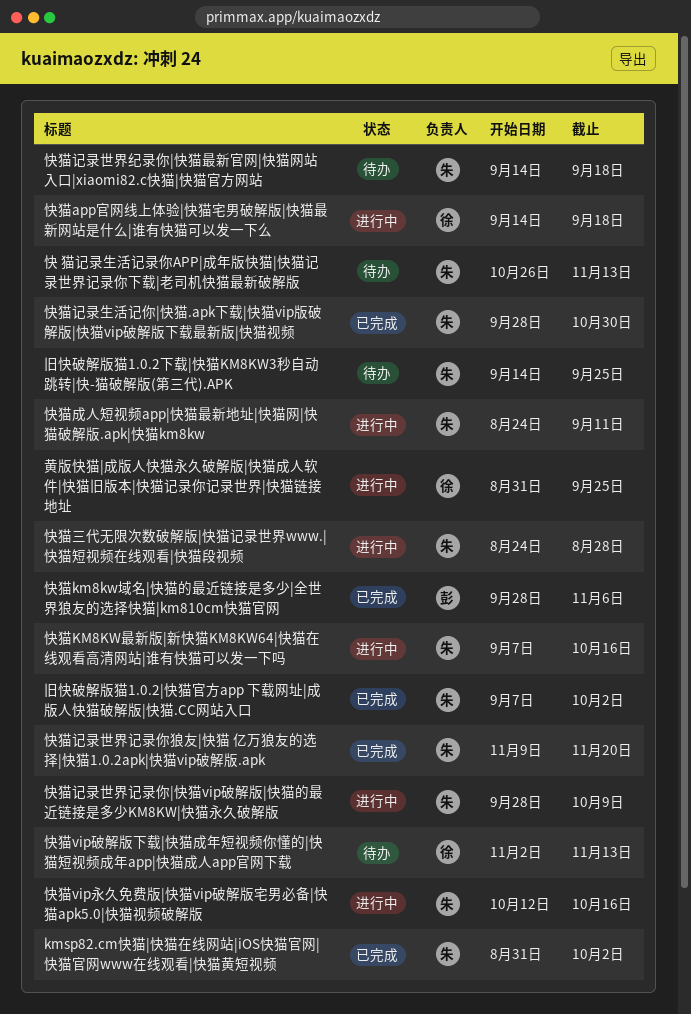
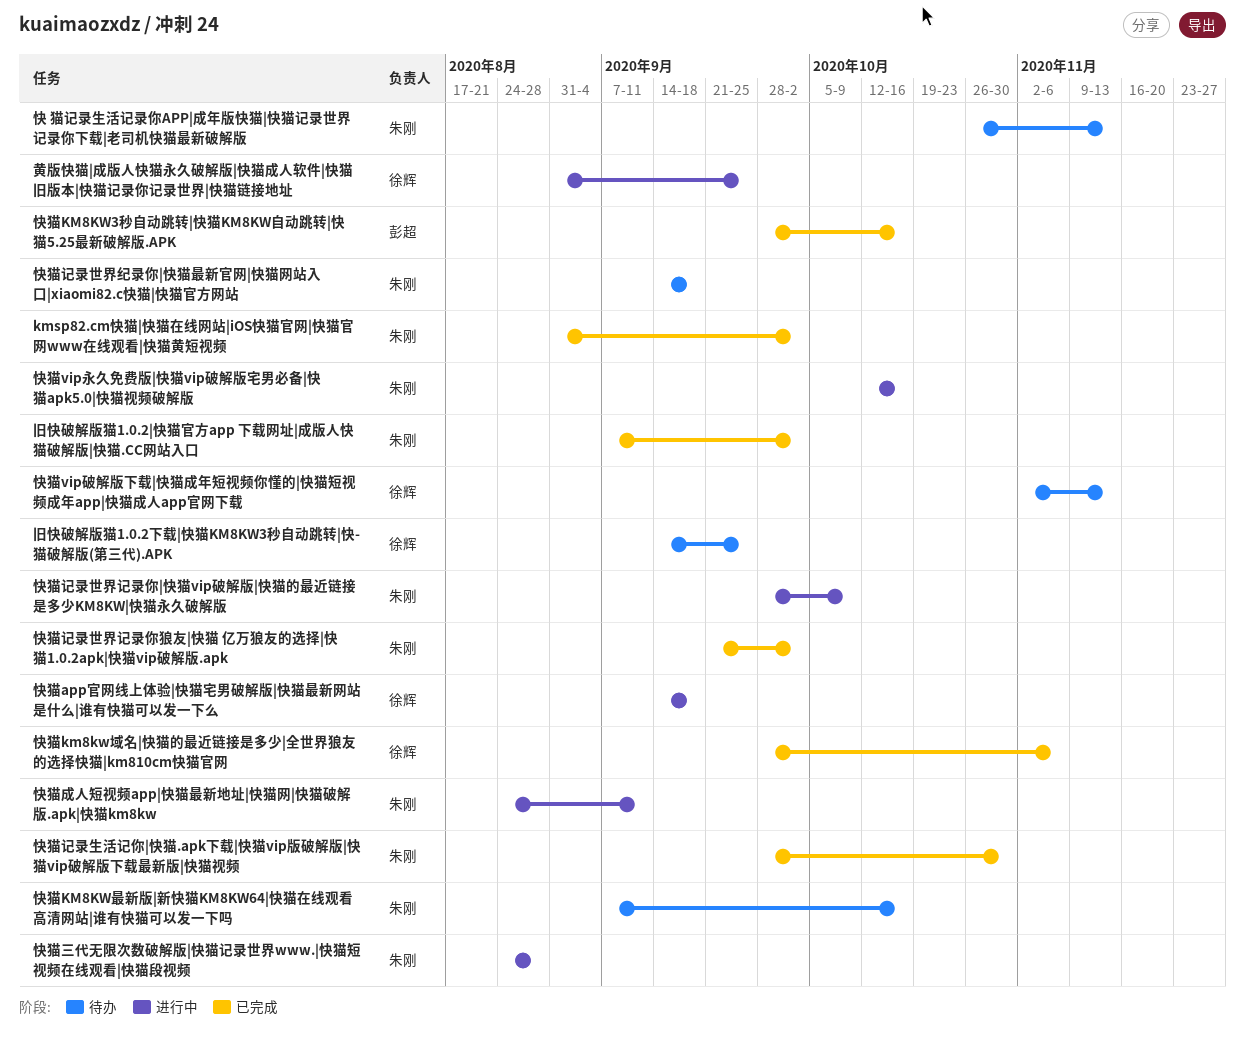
快猫KM8KW3秒自动跳转|快猫KM8KW自动跳转|快猫5.25最新破解版.APK: none -> present
快猫km8kw域名|快猫的最近链接是多少|全世界狼友的选择快猫|km810cm快猫官网, owner: 彭超 -> 徐辉
快猫KM8KW最新版|新快猫KM8KW64|快猫在线观看高清网站|谁有快猫可以发一下吗, status: 进行中 -> 待办
快猫记录世界记录你狼友|快猫 亿万狼友的选择|快猫1.0.2apk|快猫vip破解版.apk, start: Nov 9 -> Sep 21
快猫记录世界记录你狼友|快猫 亿万狼友的选择|快猫1.0.2apk|快猫vip破解版.apk, due: Nov 20 -> Oct 2
旧快破解版猫1.0.2下载|快猫KM8KW3秒自动跳转|快-猫破解版(第三代).APK, owner: 朱刚 -> 徐辉

